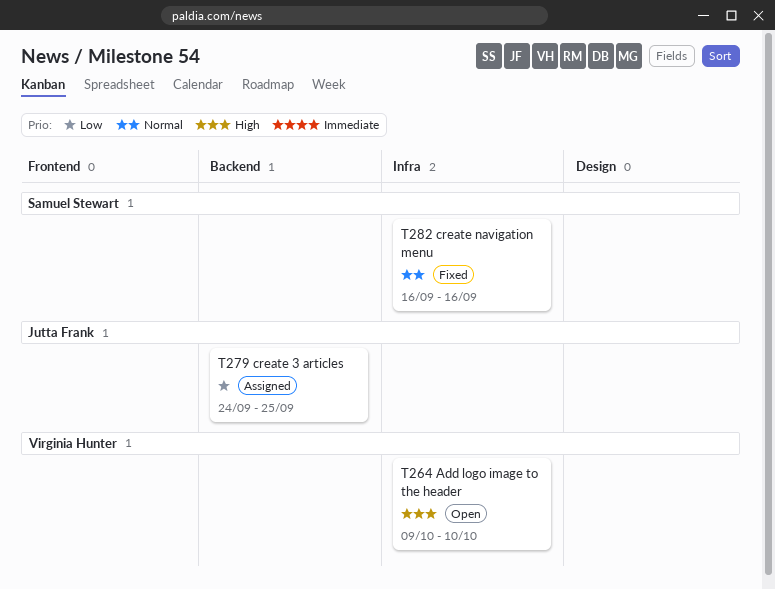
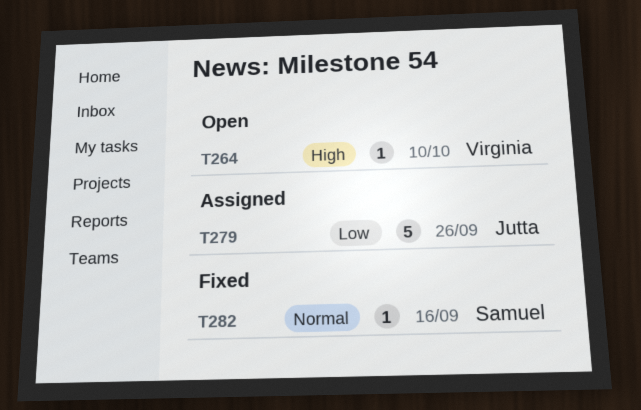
T279, due: Sep 25 -> Sep 26

